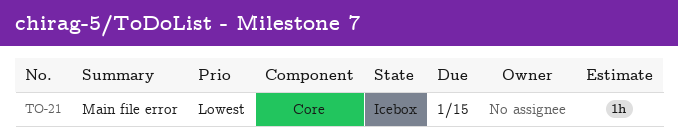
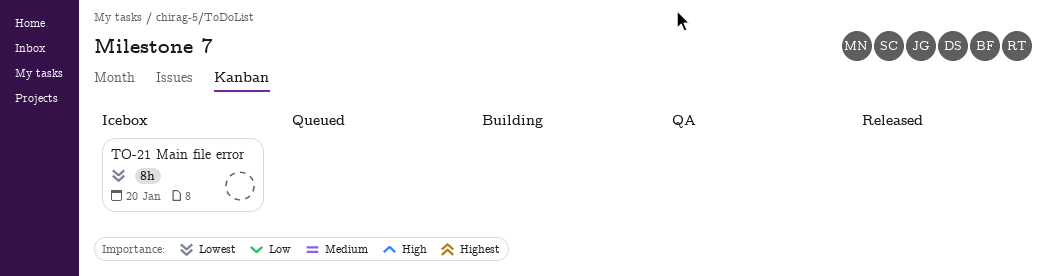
TO-21, estimate: 1h -> 8h
TO-21, due: Jan 15 -> Jan 20

